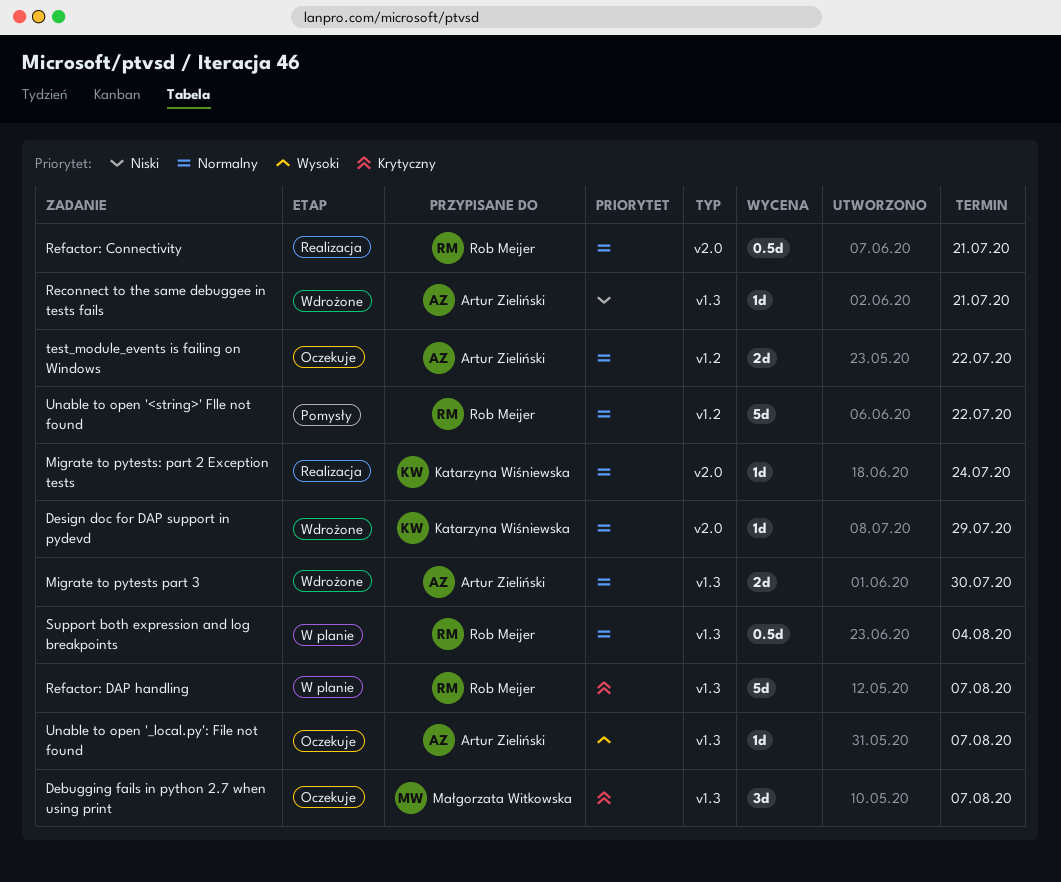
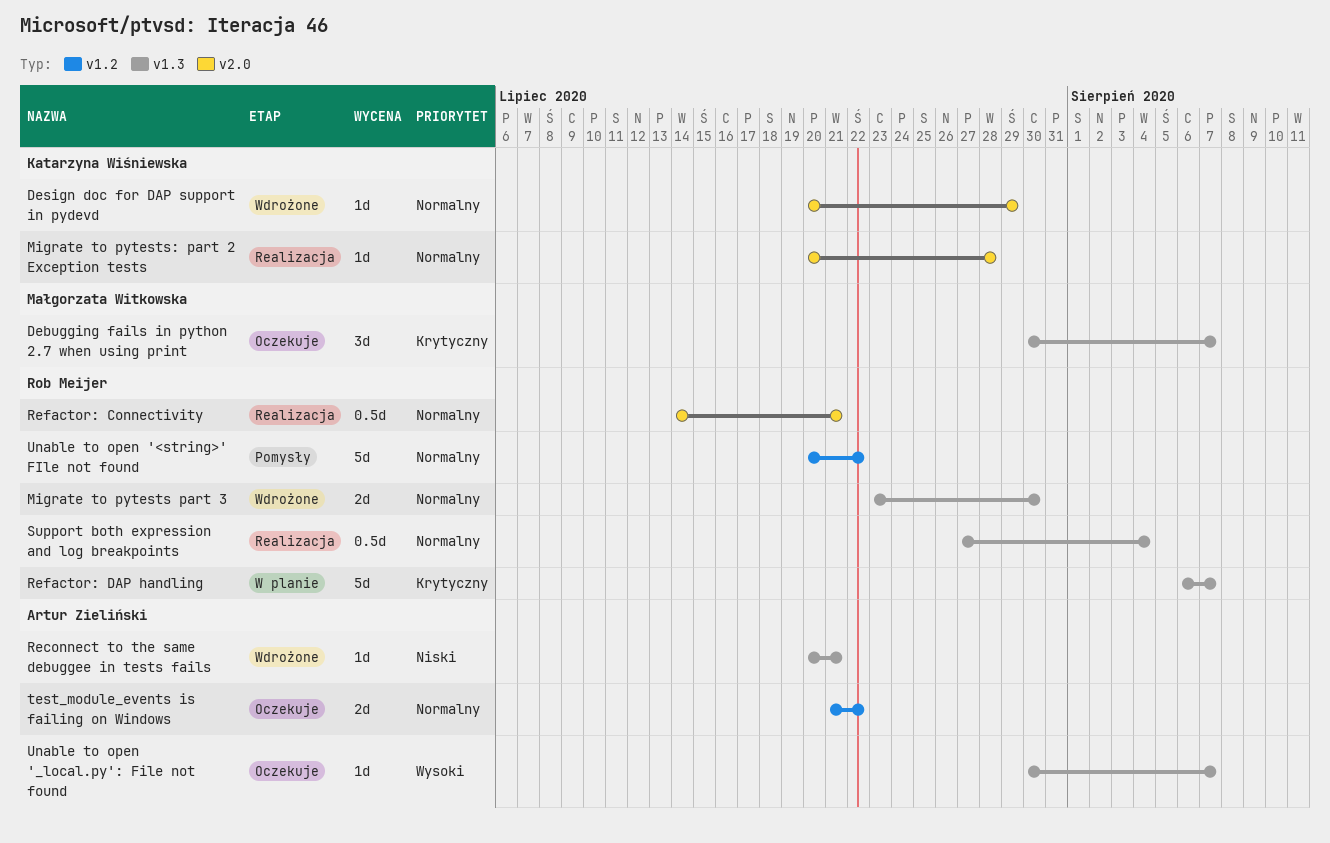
Migrate to pytests part 3, owner: Artur Zieliński -> Rob Meijer
Migrate to pytests: part 2 Exception tests, due: Jul 24 -> Jul 28
Support both expression and log breakpoints, status: W planie -> Realizacja

